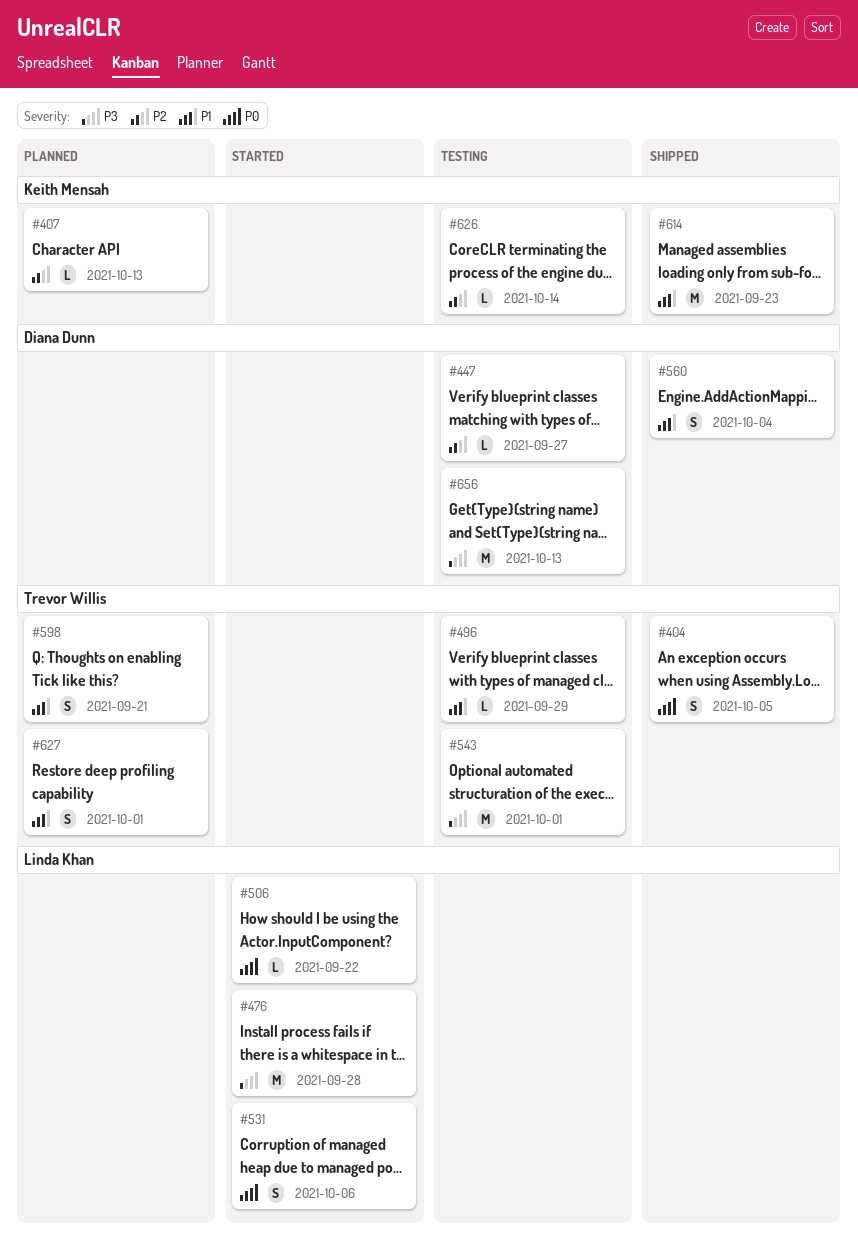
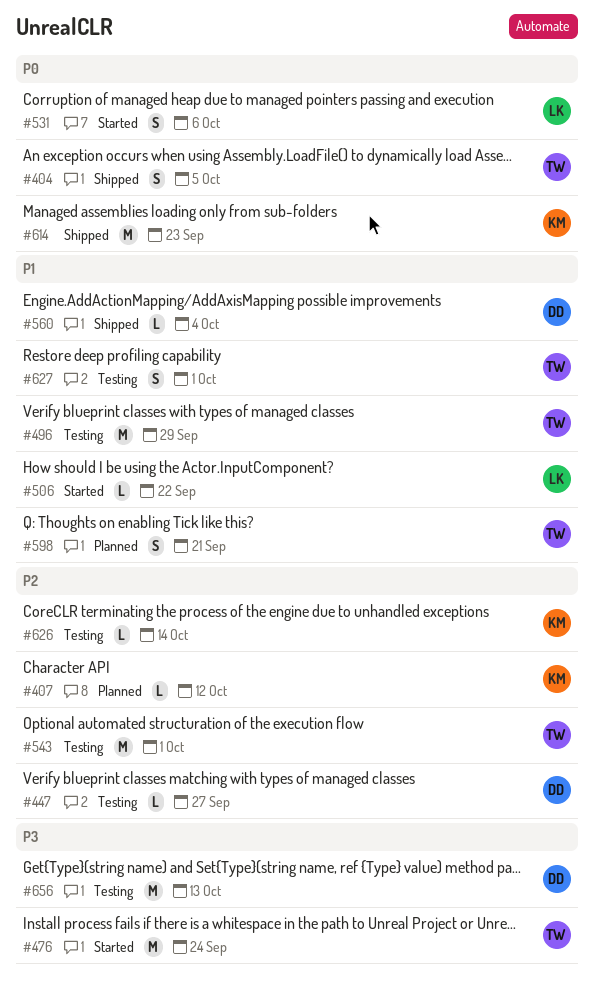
#407, due: Oct 13 -> Oct 12
#476, owner: Linda Khan -> Trevor Willis
#476, due: Sep 28 -> Sep 24
#496, estimate: L -> M
#506, priority: P0 -> P1
#543, priority: P3 -> P2
#560, estimate: S -> L
#614, priority: P1 -> P0
#627, status: Planned -> Testing

